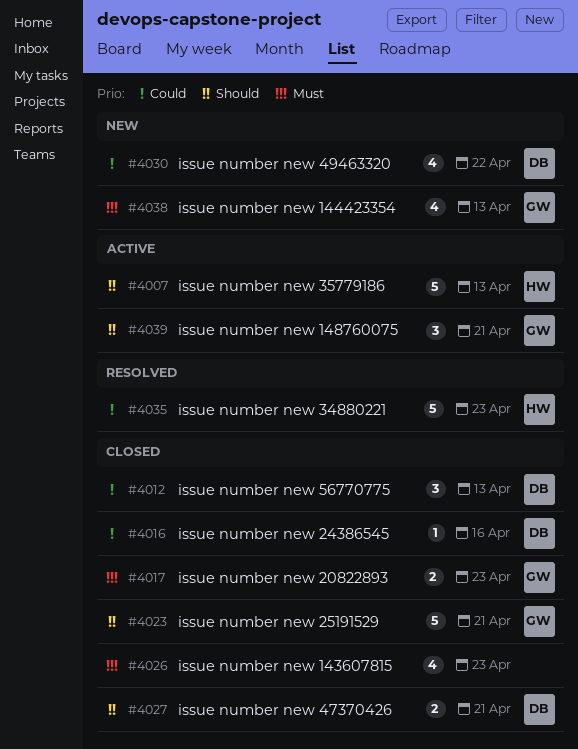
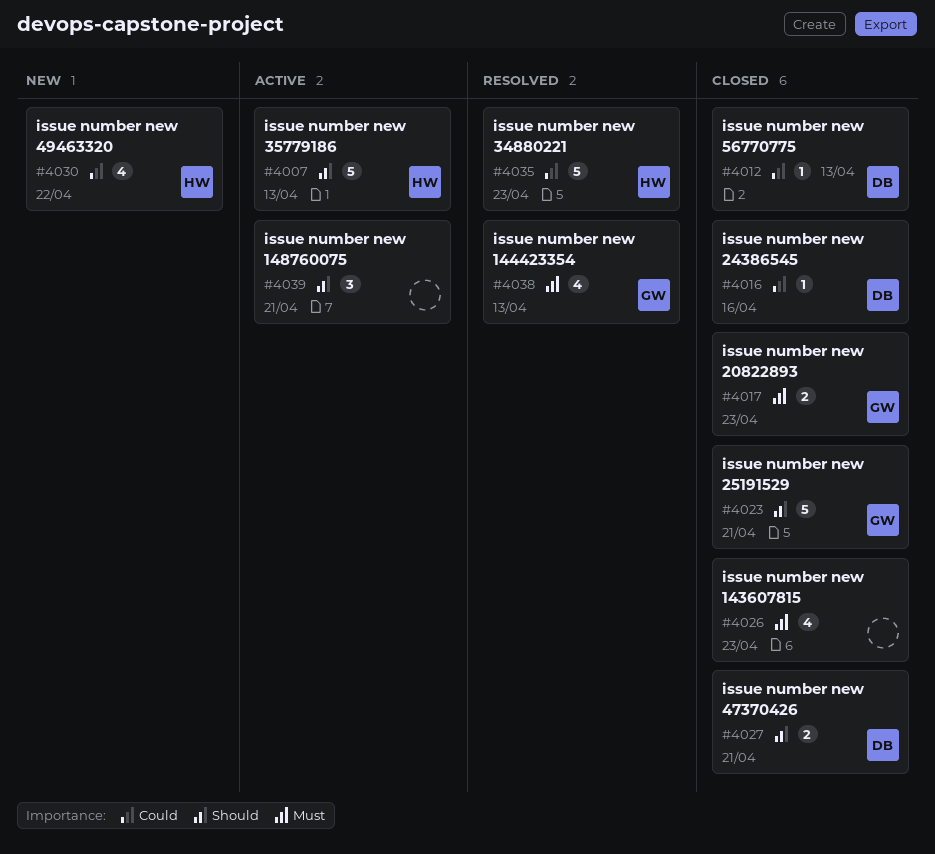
#4012, estimate: 3 -> 1
#4030, owner: DB -> HW
#4038, status: New -> Resolved
#4039, owner: GW -> none

